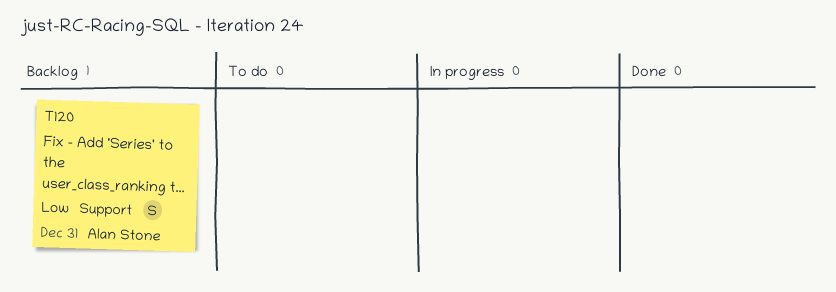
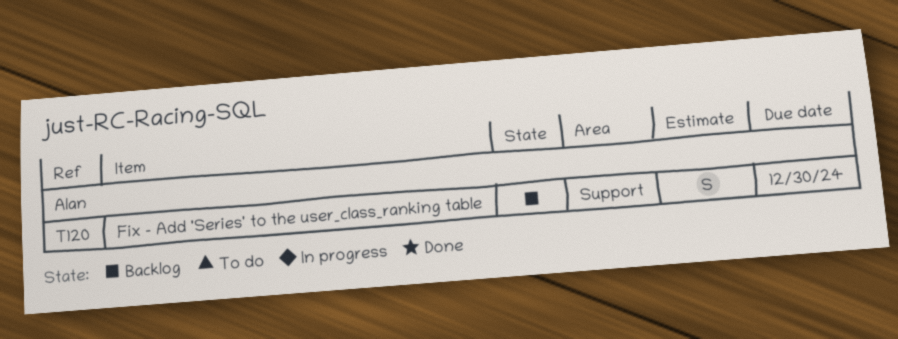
T120, due: Dec 31 -> Dec 30

